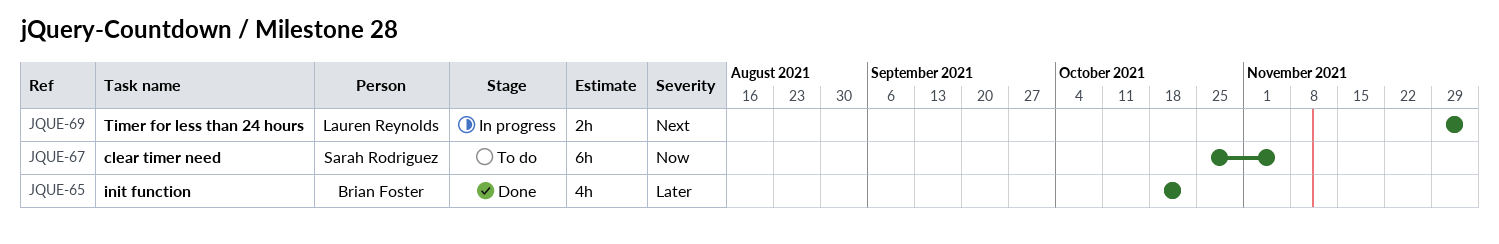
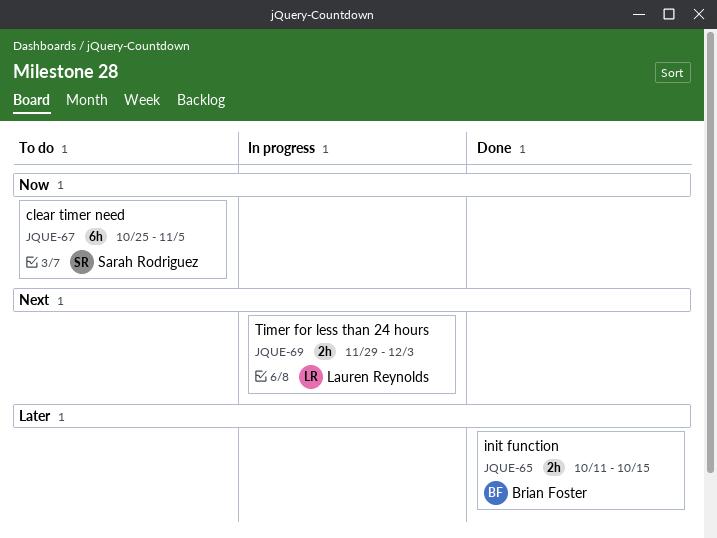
JQUE-65, estimate: 4h -> 2h
JQUE-65, start: Oct 18 -> Oct 11
JQUE-65, due: Oct 22 -> Oct 15

